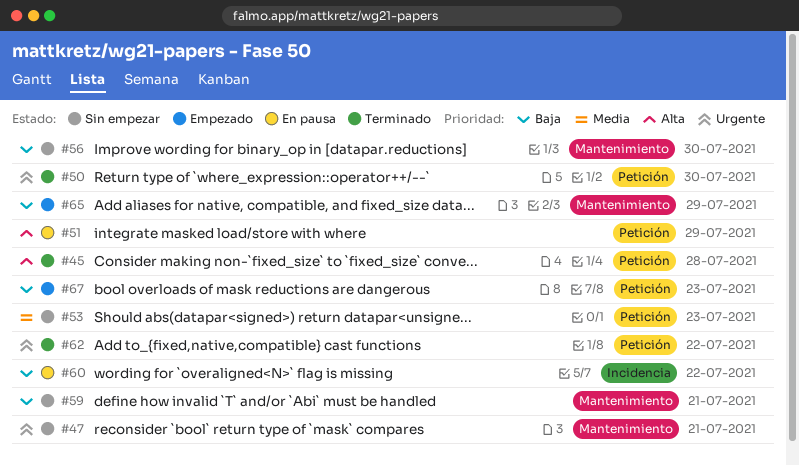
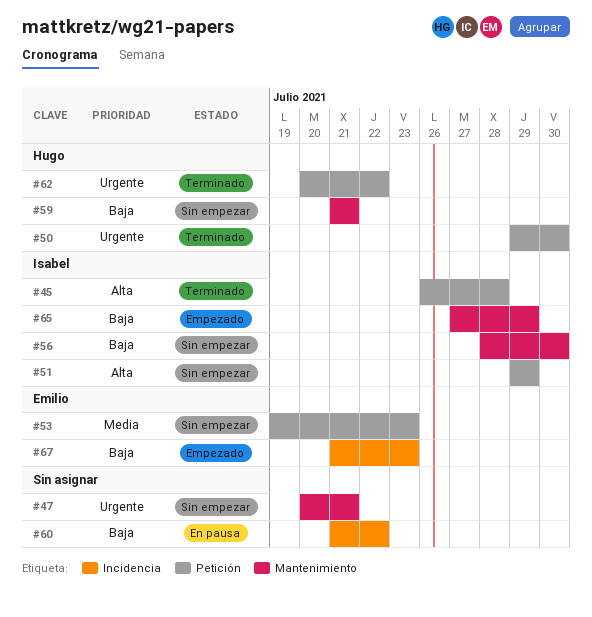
#51, status: En pausa -> Sin empezar
#67, label: Petición -> Incidencia

